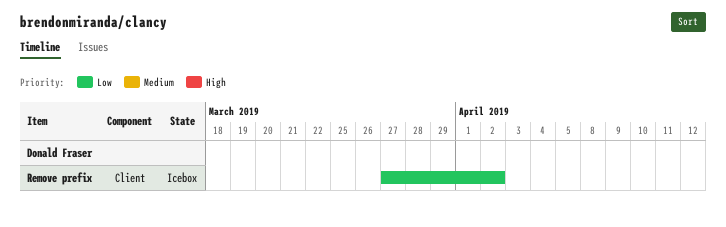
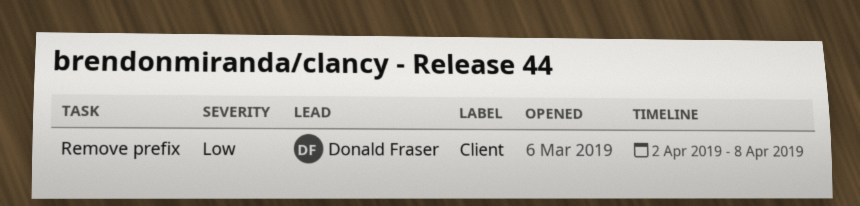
Remove prefix, start: Mar 27 -> Apr 2
Remove prefix, due: Apr 2 -> Apr 8

